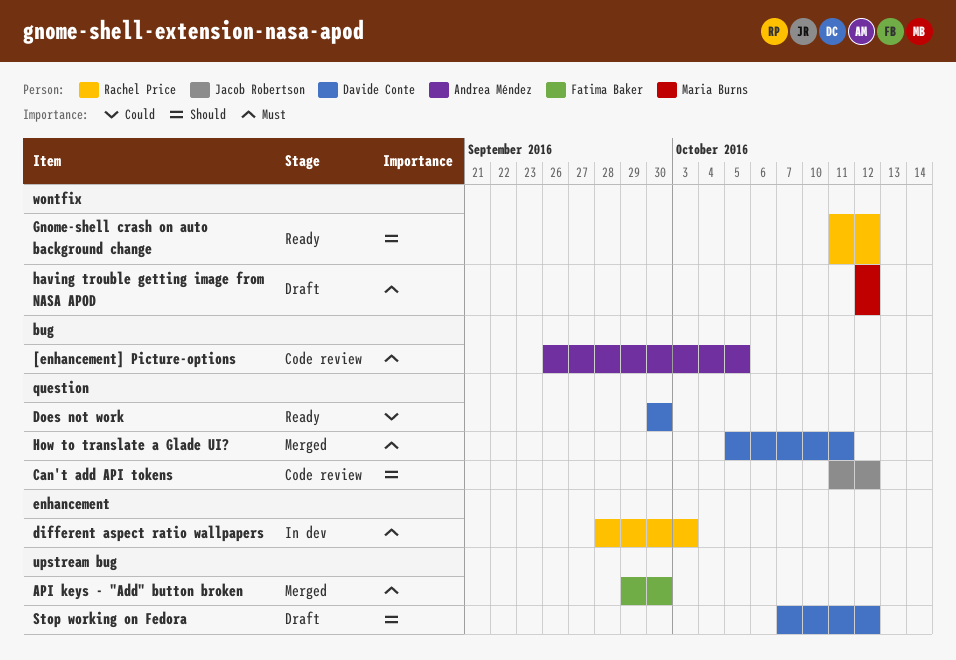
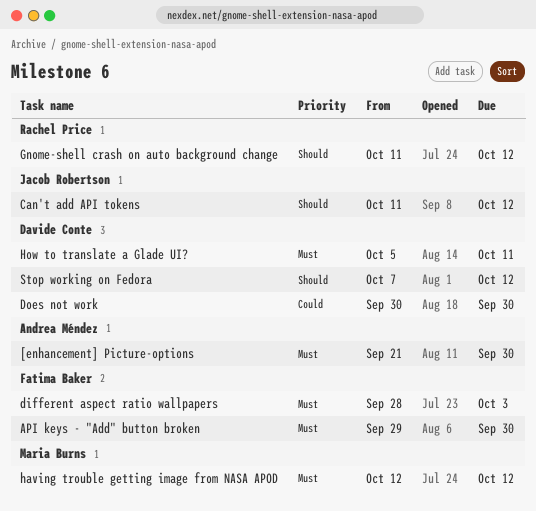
[enhancement] Picture-options, start: Sep 26 -> Sep 21
[enhancement] Picture-options, due: Oct 5 -> Sep 30
different aspect ratio wallpapers, owner: Rachel Price -> Fatima Baker

